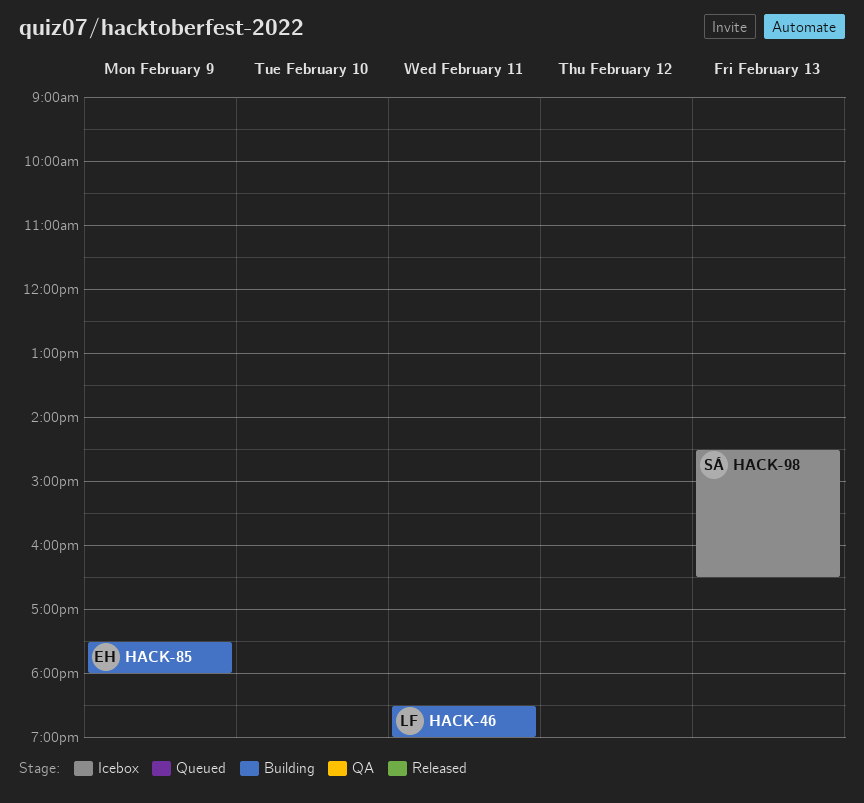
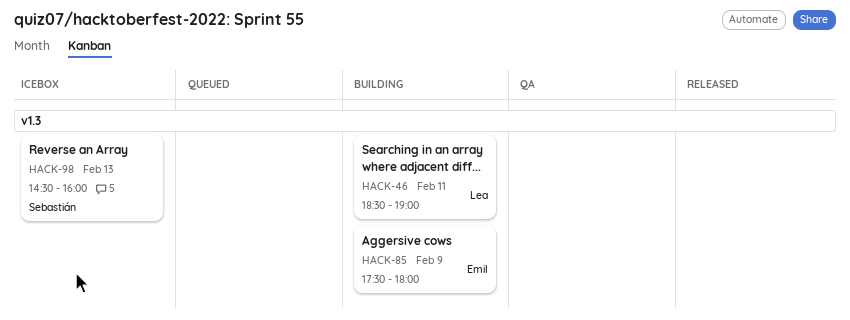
HACK-98, ends: 16:30 -> 16:00

